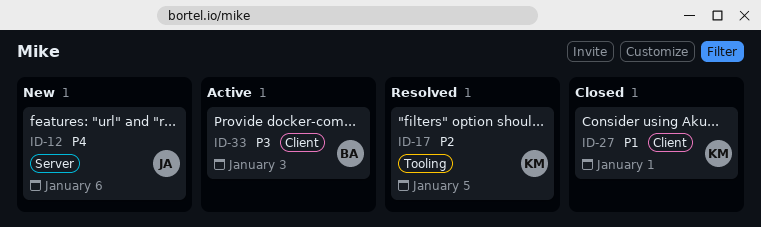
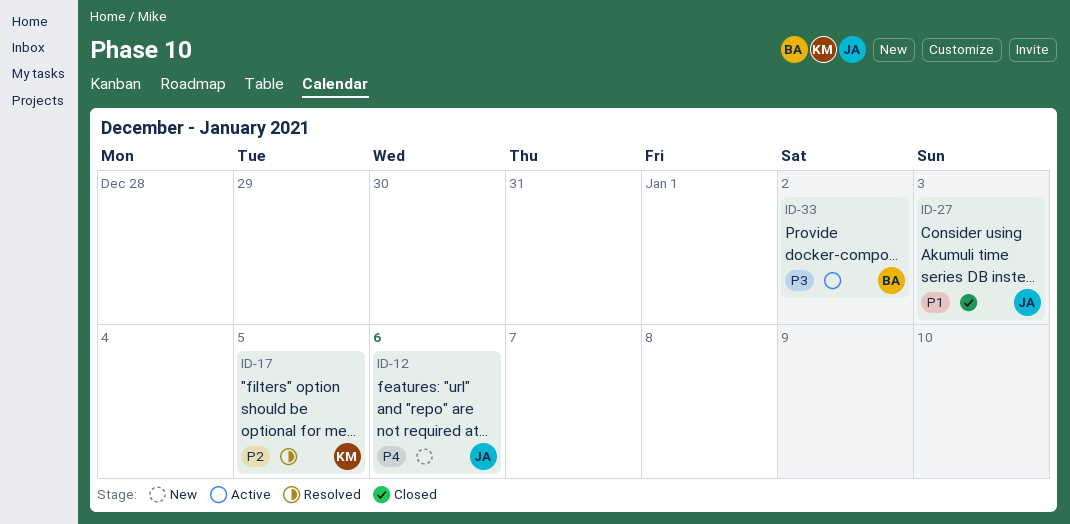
ID-27, owner: KM -> JA
ID-27, due: Jan 1 -> Jan 3
ID-33, due: Jan 3 -> Jan 2

